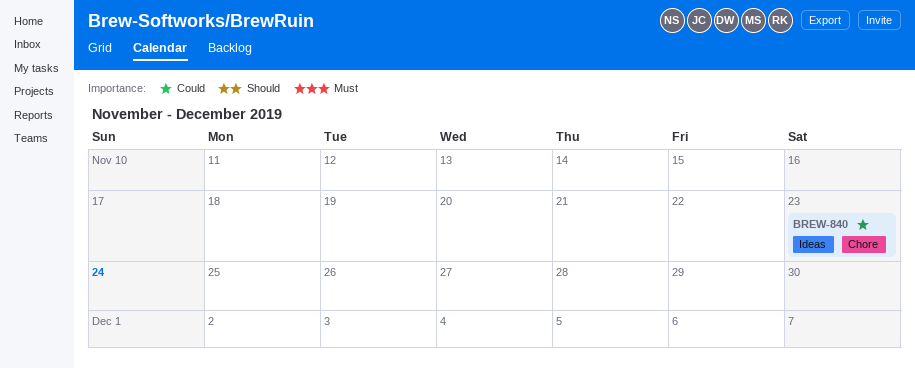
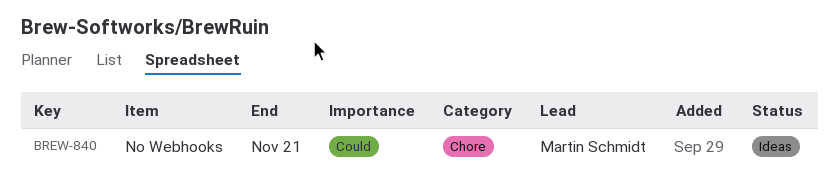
BREW-840, due: Nov 23 -> Nov 21

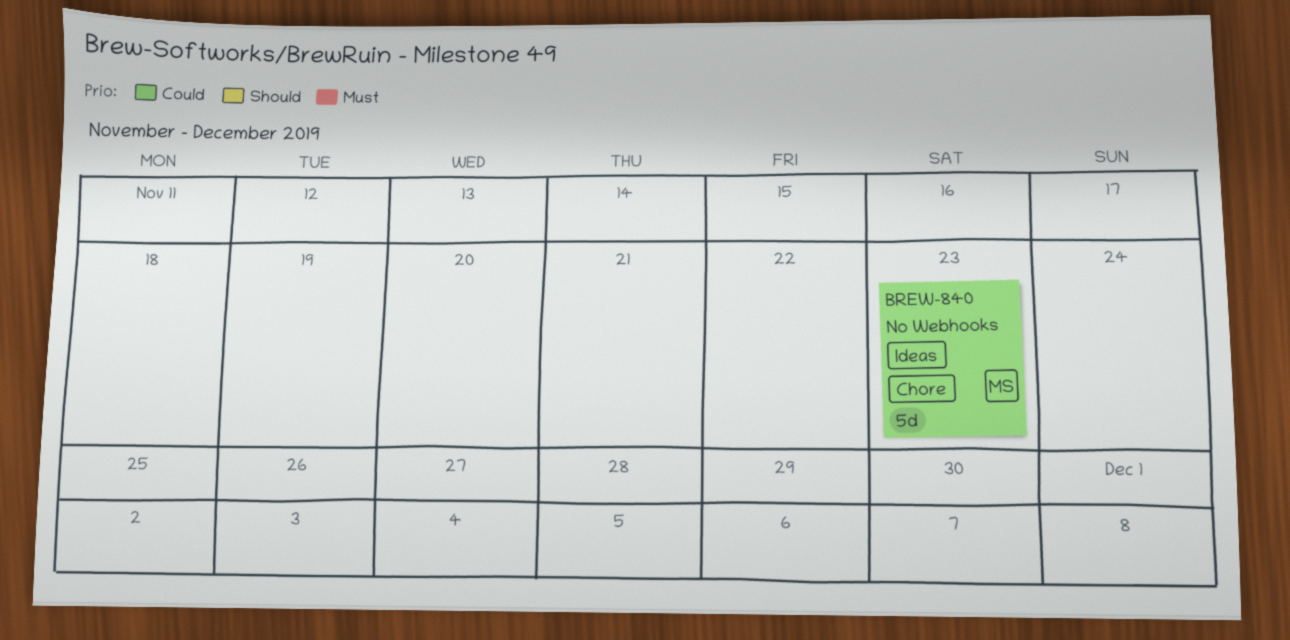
BREW-840, due: Nov 21 -> Nov 23

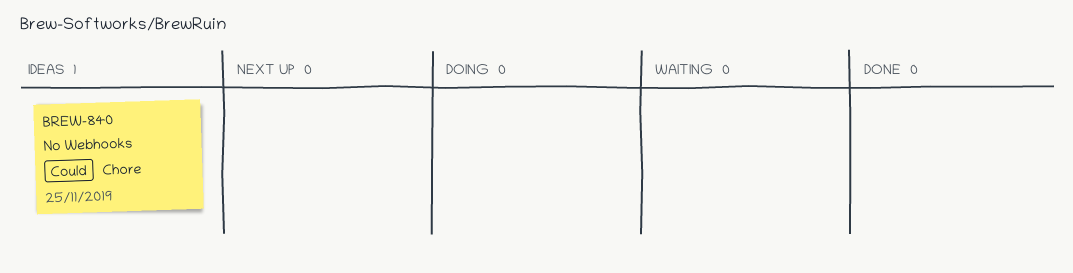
BREW-840, due: Nov 23 -> Nov 25

